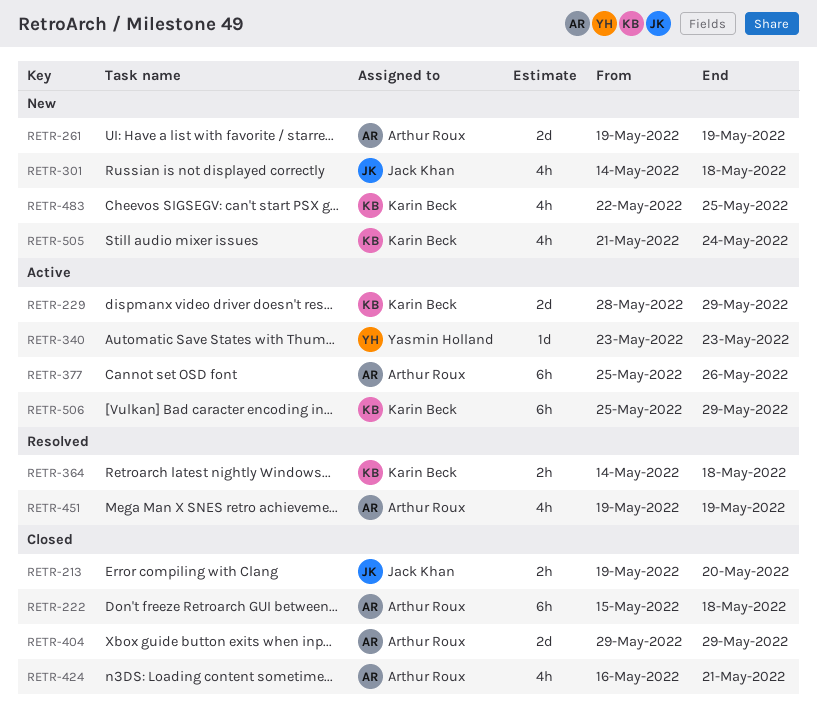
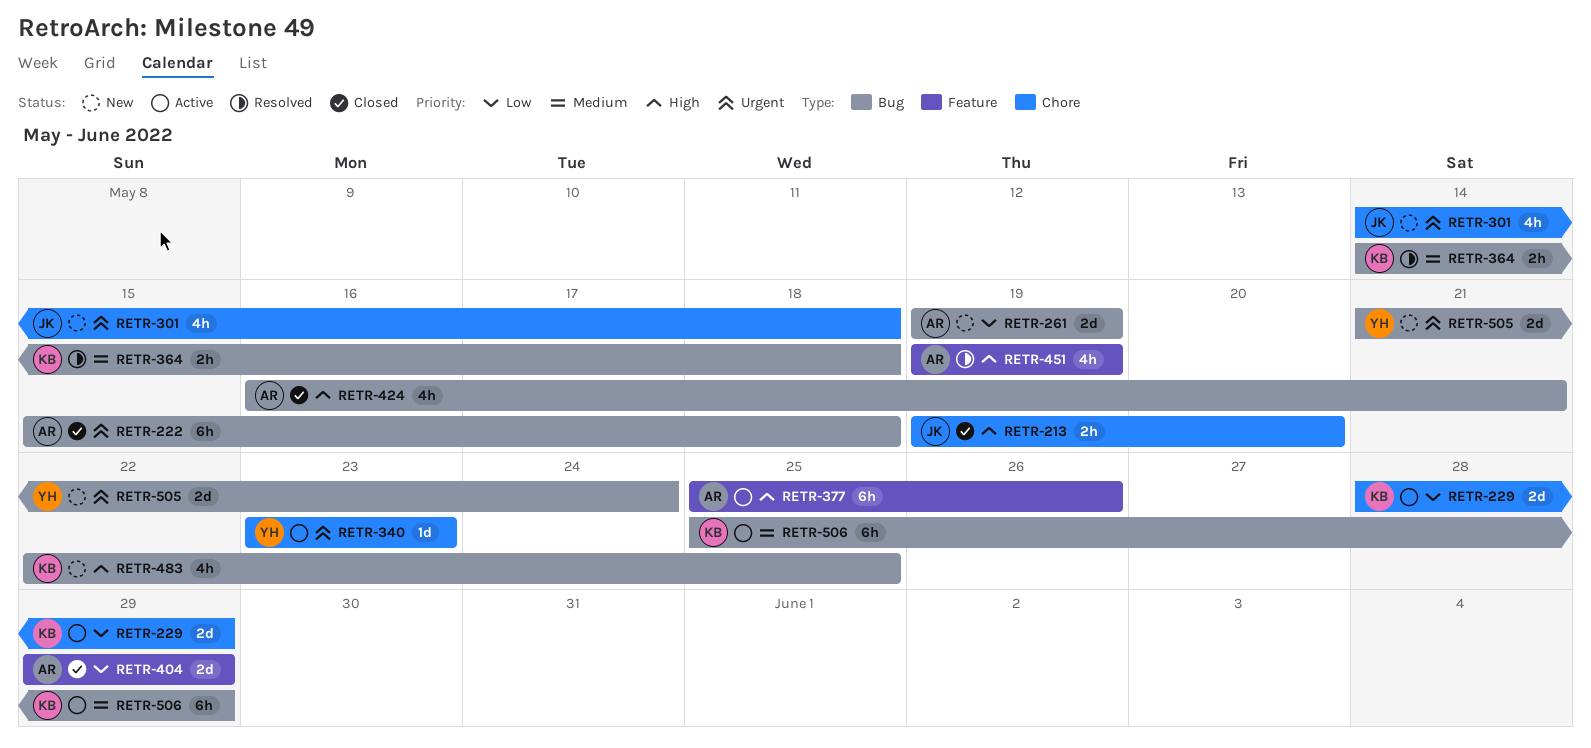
RETR-505, owner: Karin Beck -> Yasmin Holland
RETR-505, estimate: 4h -> 2d

